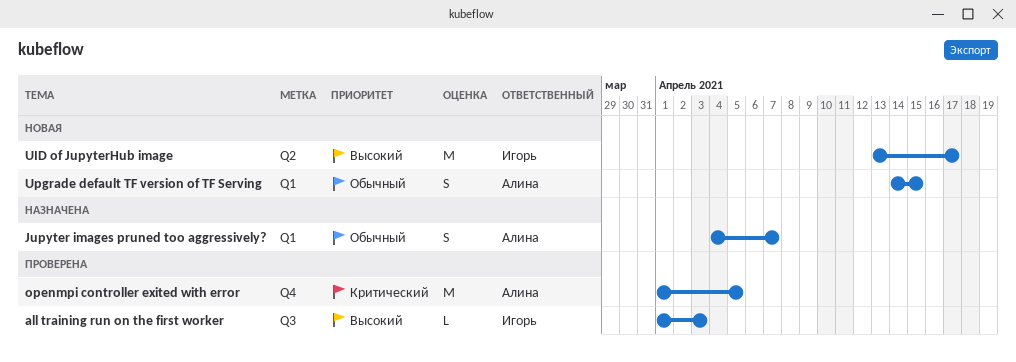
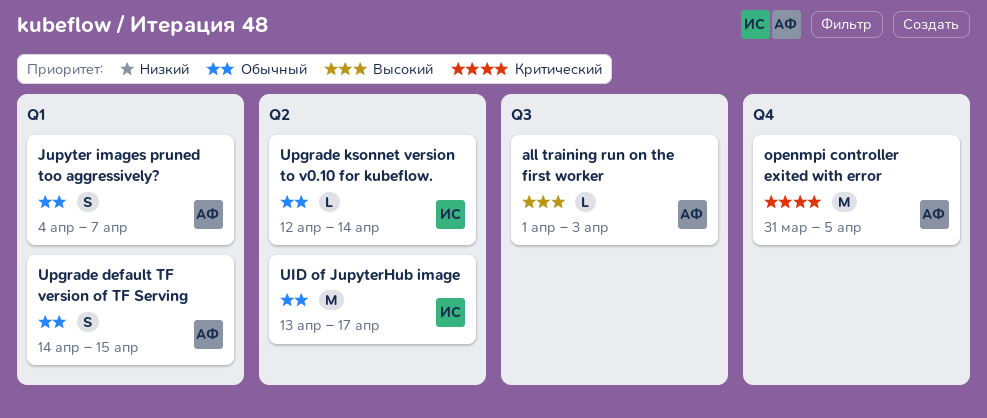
all training run on the first worker, owner: Игорь -> Алина
openmpi controller exited with error, start: Apr 1 -> Mar 31
UID of JupyterHub image, priority: Высокий -> Обычный
Upgrade ksonnet version to v0.10 for kubeflow.: none -> present

